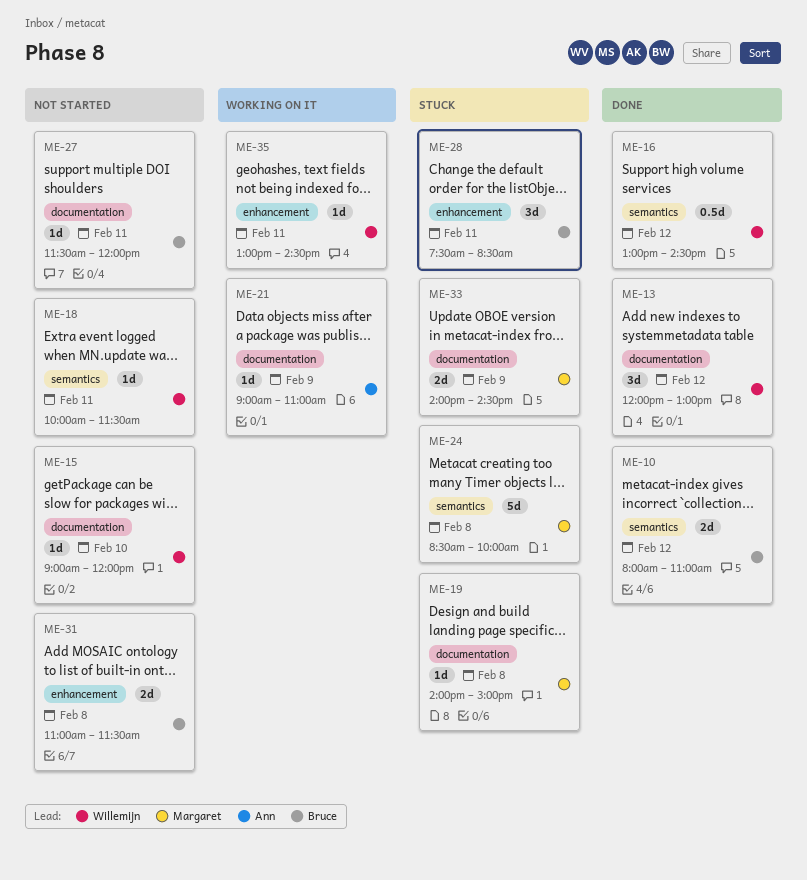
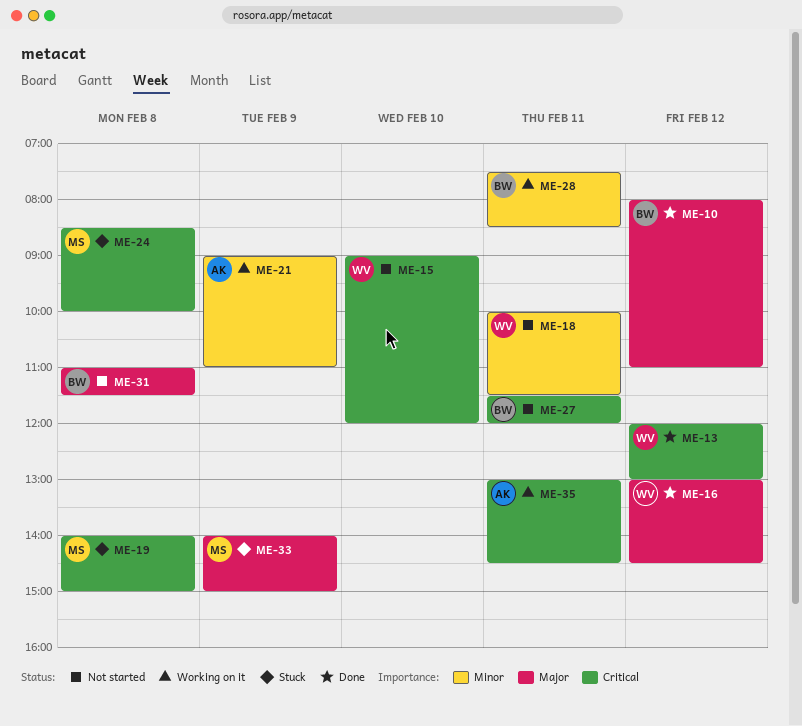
ME-28, status: Stuck -> Working on it
ME-33, ends: 14:30 -> 15:00
ME-35, owner: Willemijn -> Ann

